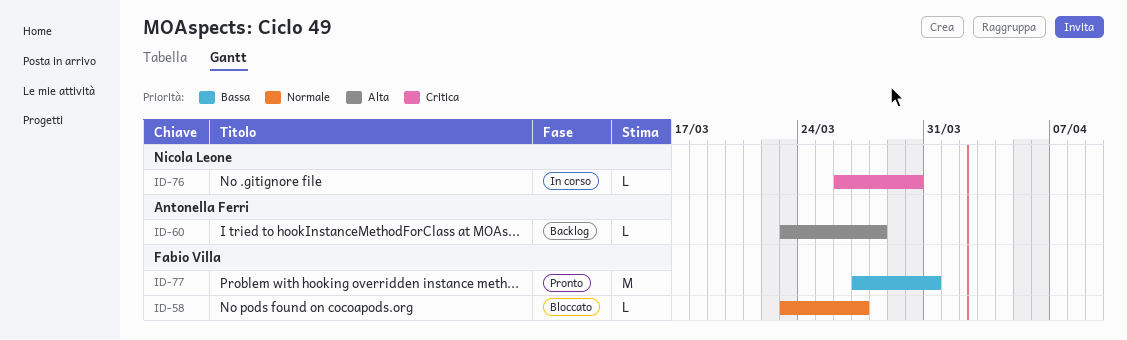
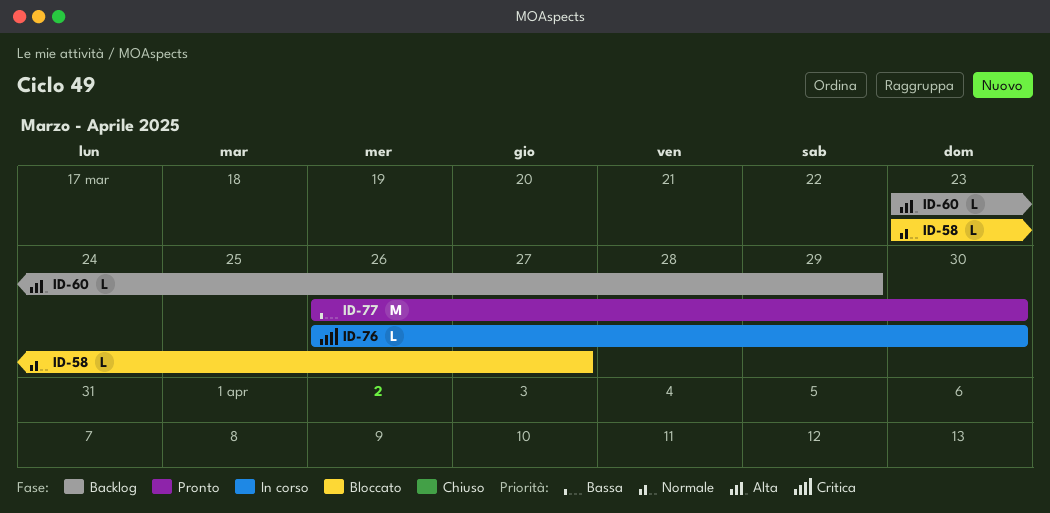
ID-60, due: Mar 28 -> Mar 29
ID-77, start: Mar 27 -> Mar 26
ID-77, due: Mar 31 -> Mar 30

